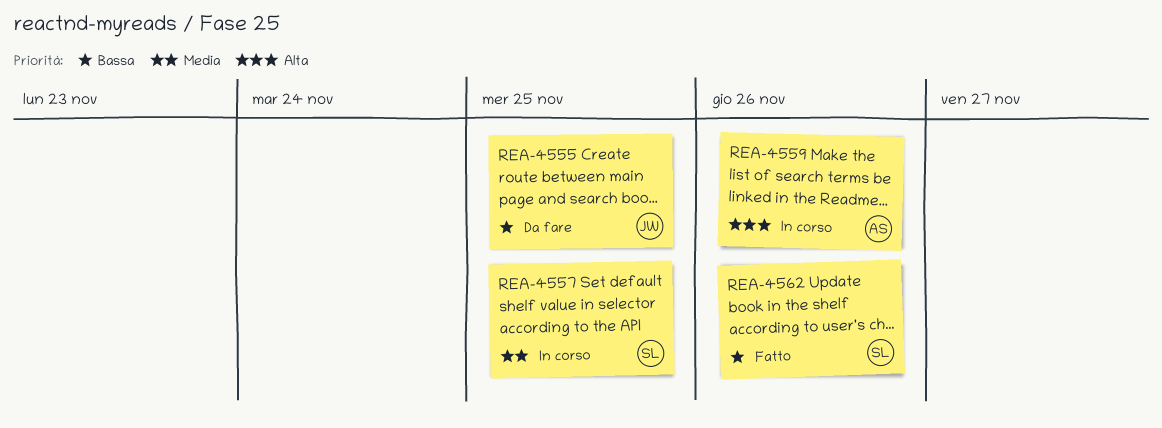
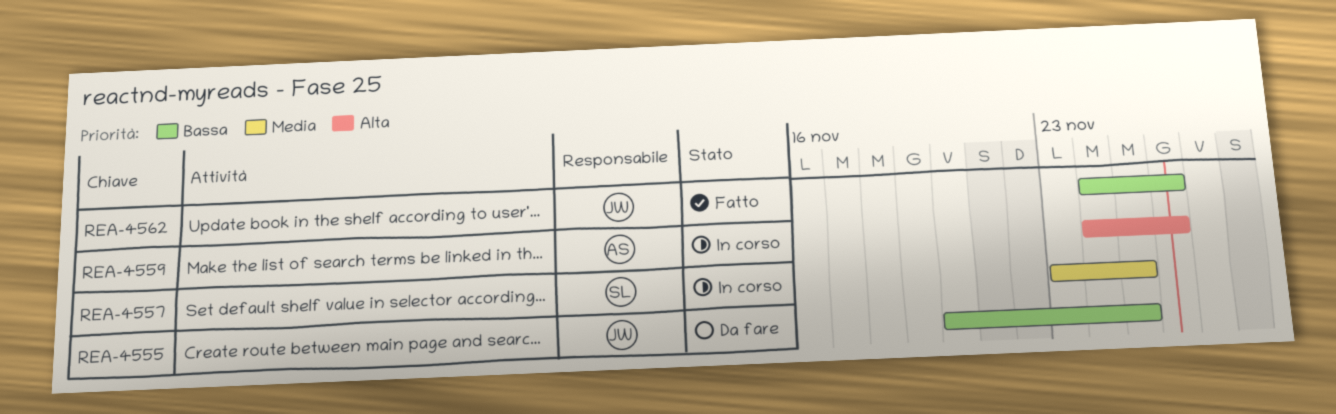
REA-4562, owner: SL -> JW

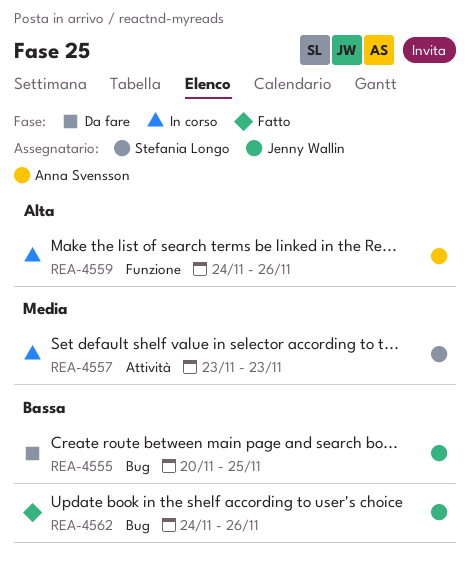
REA-4557, due: Nov 25 -> Nov 23

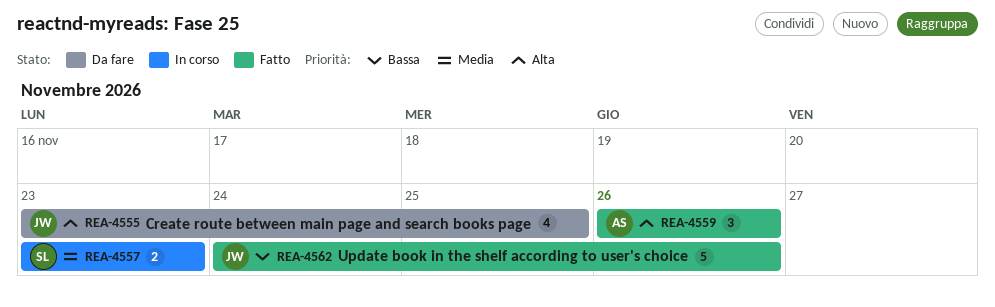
REA-4555, priority: Bassa -> Alta
REA-4555, start: Nov 20 -> Nov 23
REA-4559, status: In corso -> Fatto
REA-4559, start: Nov 24 -> Nov 26

